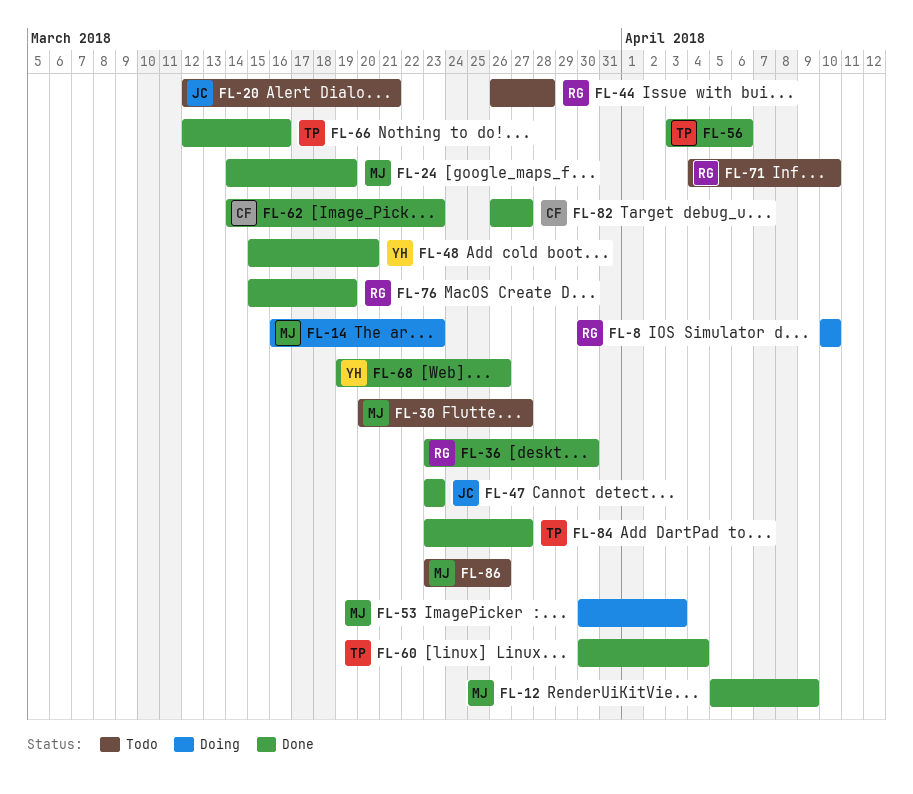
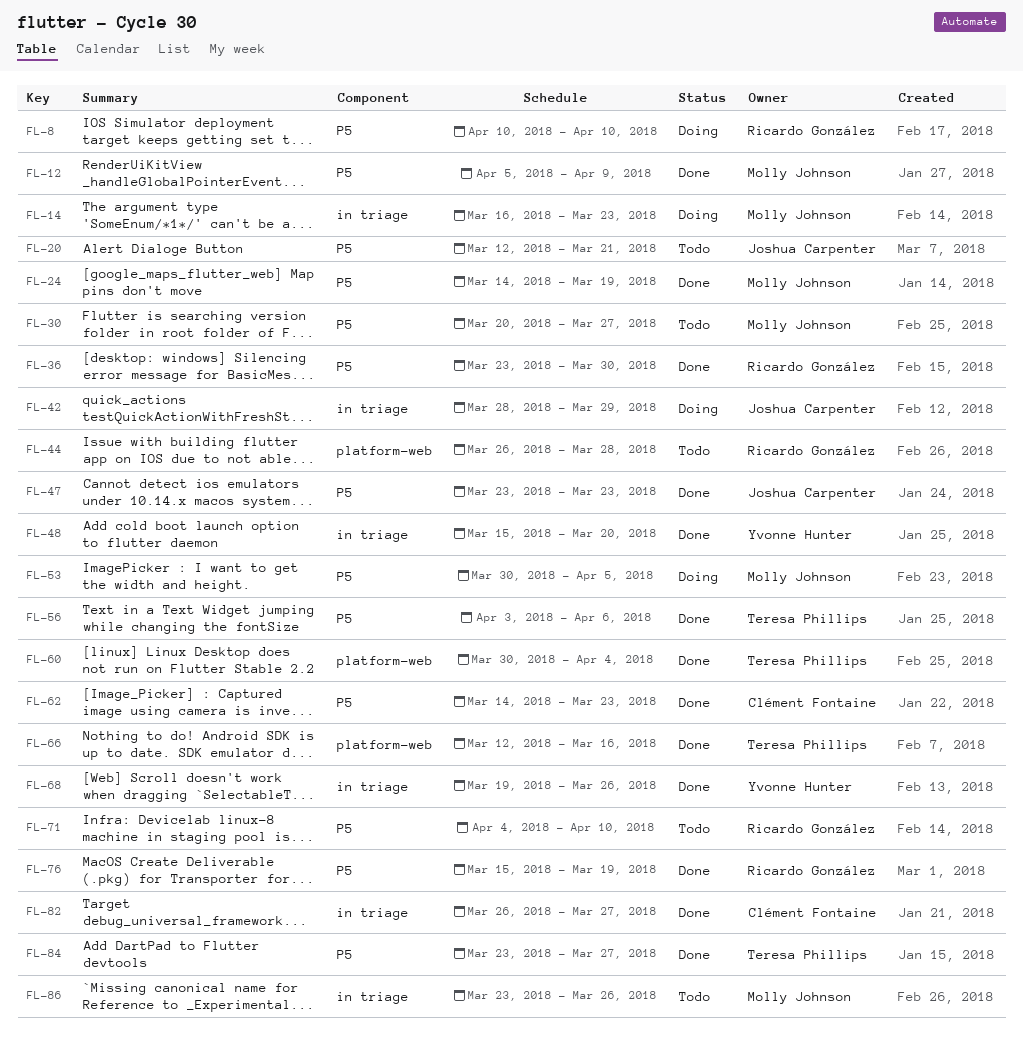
FL-42: none -> present
FL-53, due: Apr 3 -> Apr 5

